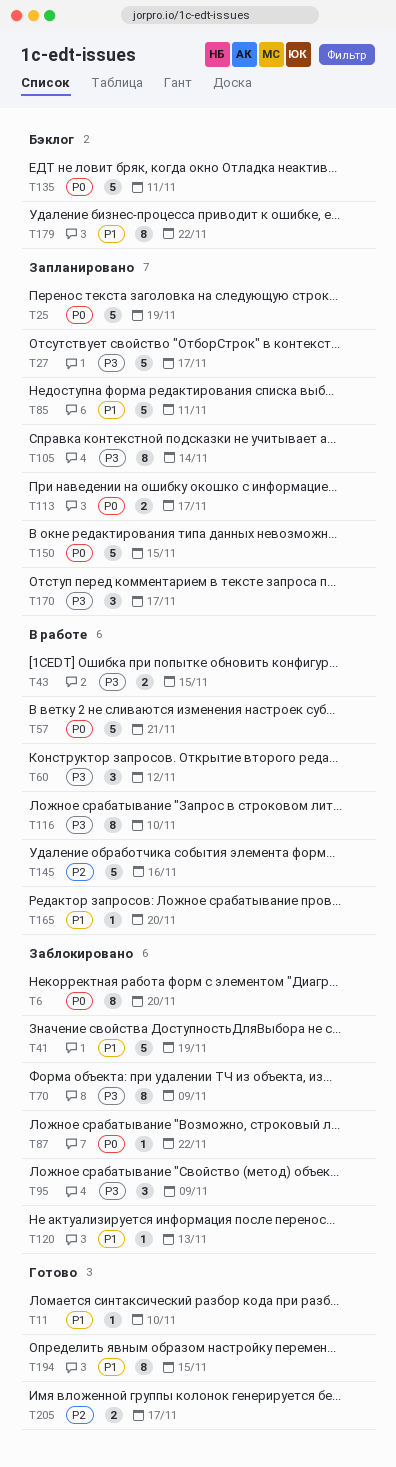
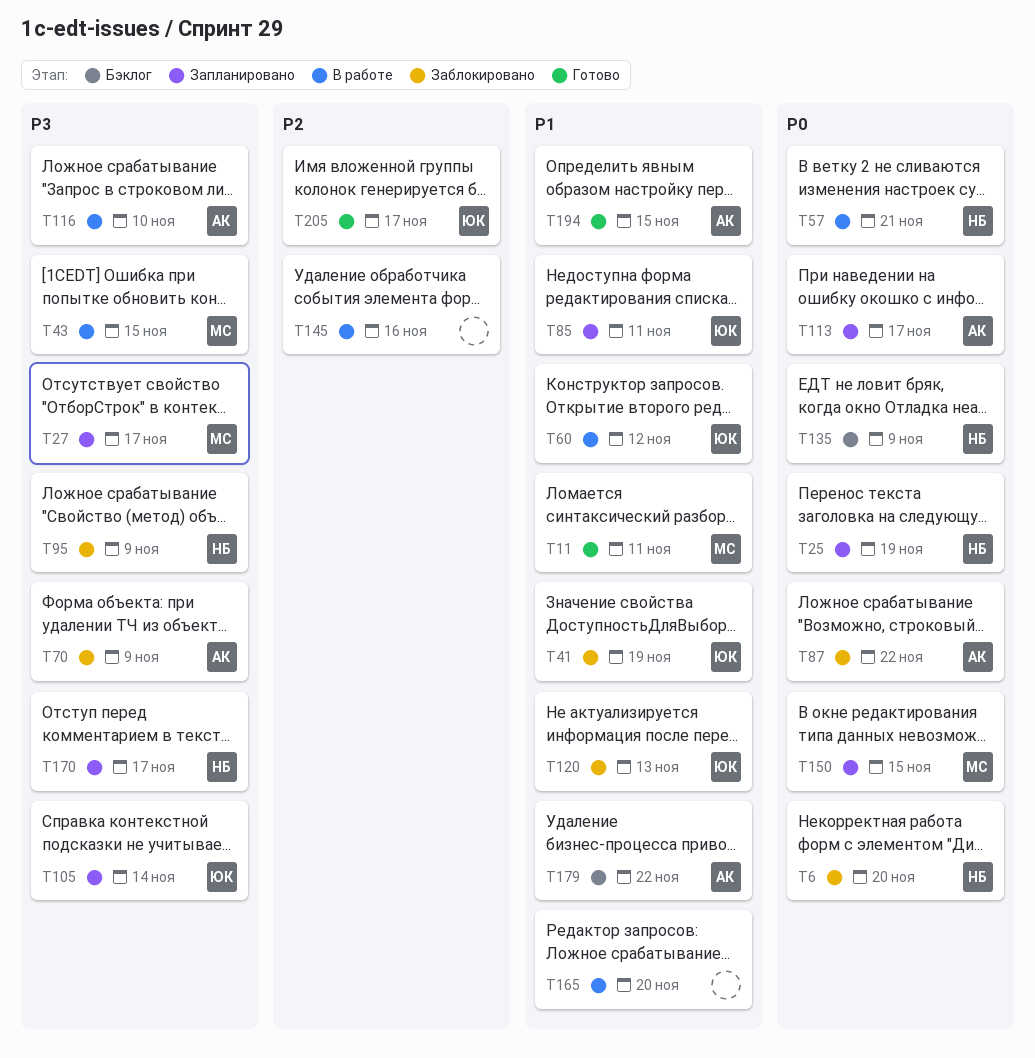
T11, due: Nov 10 -> Nov 11
T60, priority: P3 -> P1
T135, due: Nov 11 -> Nov 9

